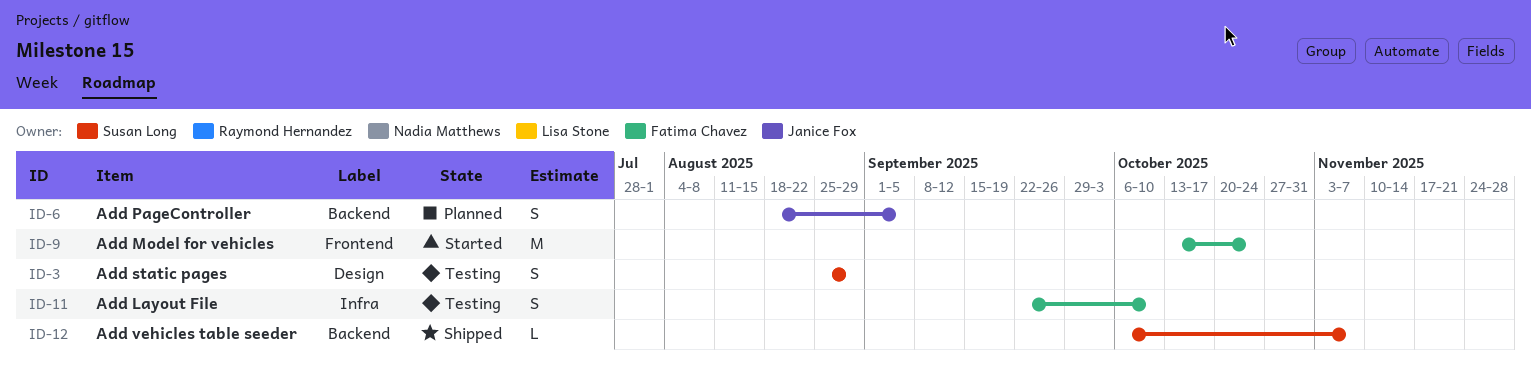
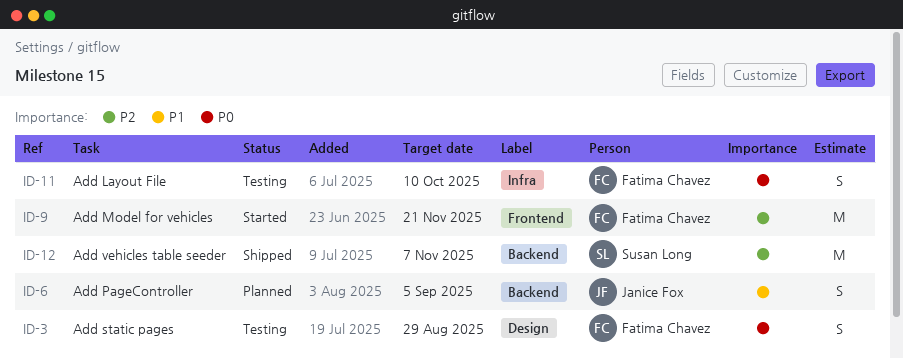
ID-3, owner: Susan Long -> Fatima Chavez
ID-9, due: Oct 24 -> Nov 21
ID-12, estimate: L -> M

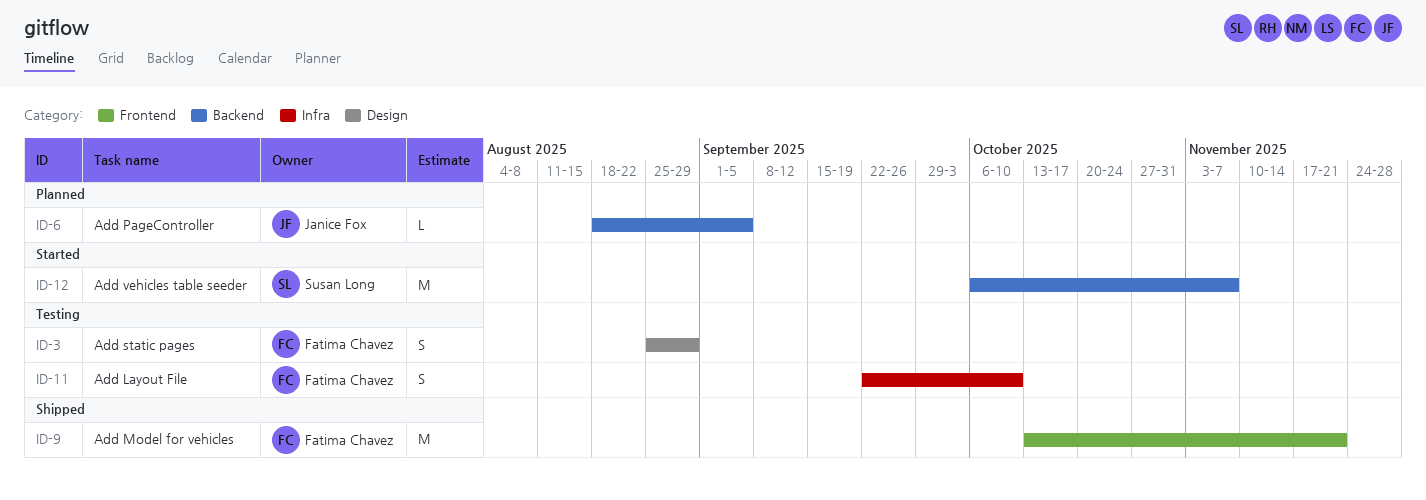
ID-6, estimate: S -> L
ID-9, status: Started -> Shipped
ID-12, status: Shipped -> Started

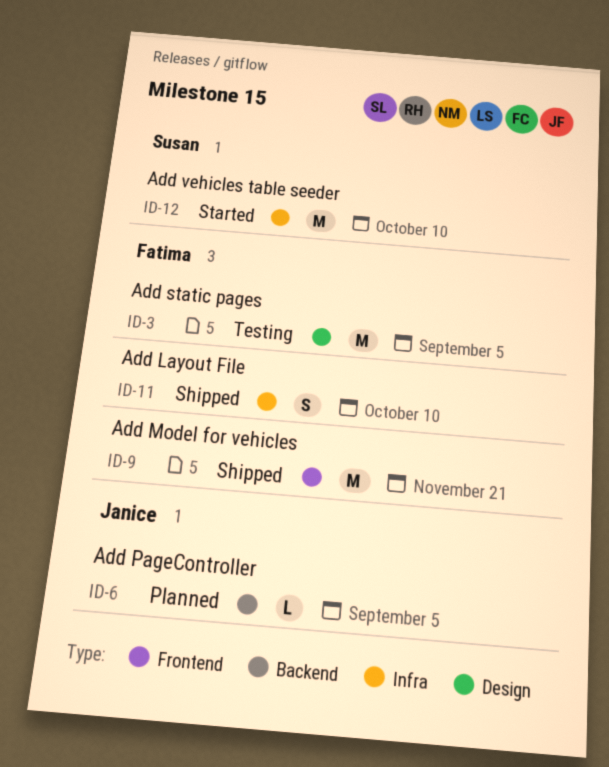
ID-3, estimate: S -> M
ID-3, due: Aug 29 -> Sep 5
ID-11, status: Testing -> Shipped
ID-12, label: Backend -> Infra
ID-12, due: Nov 7 -> Oct 10

